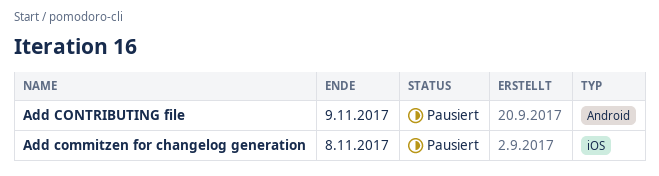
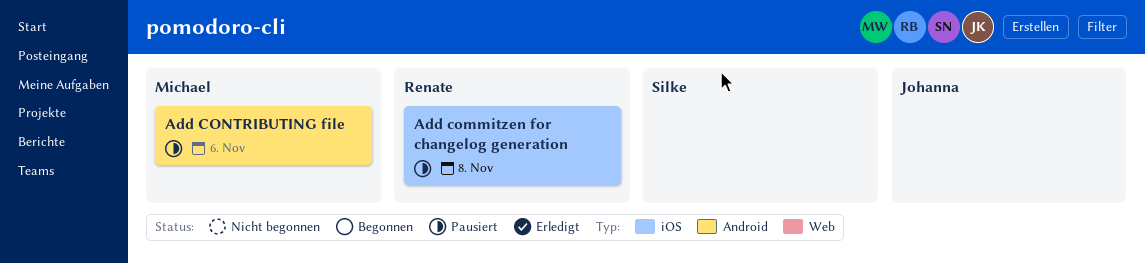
Add CONTRIBUTING file, due: Nov 9 -> Nov 6

